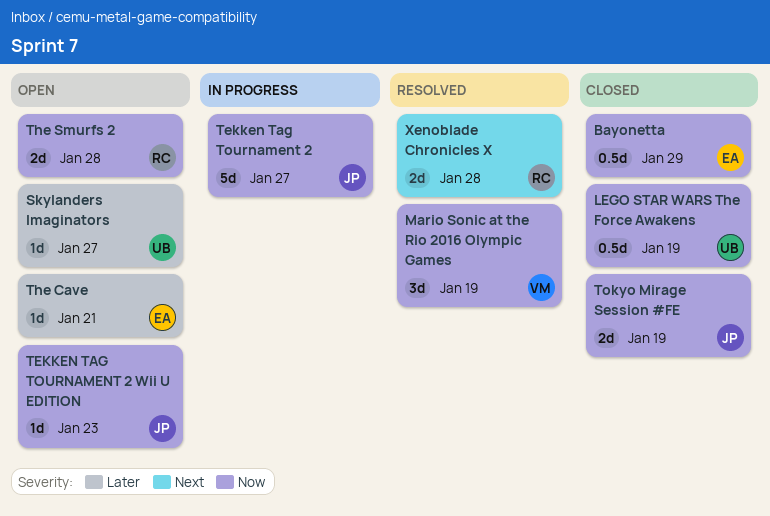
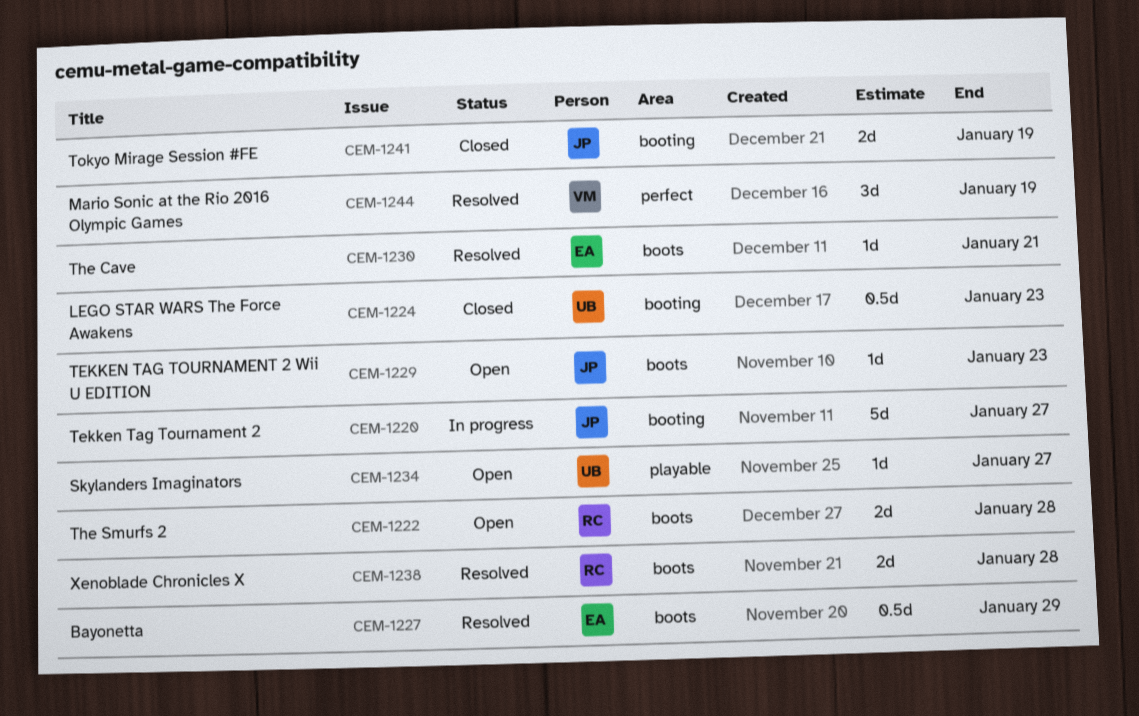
Bayonetta, status: Closed -> Resolved
LEGO STAR WARS The Force Awakens, due: Jan 19 -> Jan 23
The Cave, status: Open -> Resolved

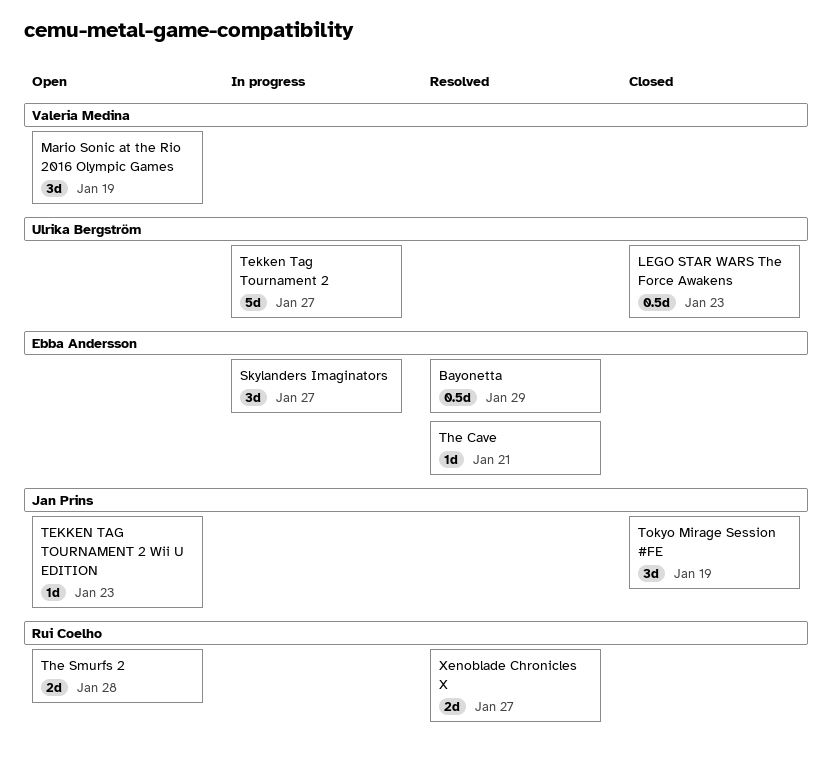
Mario Sonic at the Rio 2016 Olympic Games, status: Resolved -> Open
Skylanders Imaginators, status: Open -> In progress
Skylanders Imaginators, owner: Ulrika Bergström -> Ebba Andersson
Skylanders Imaginators, estimate: 1d -> 3d
Tekken Tag Tournament 2, owner: Jan Prins -> Ulrika Bergström
Tokyo Mirage Session #FE, estimate: 2d -> 3d
Xenoblade Chronicles X, due: Jan 28 -> Jan 27

